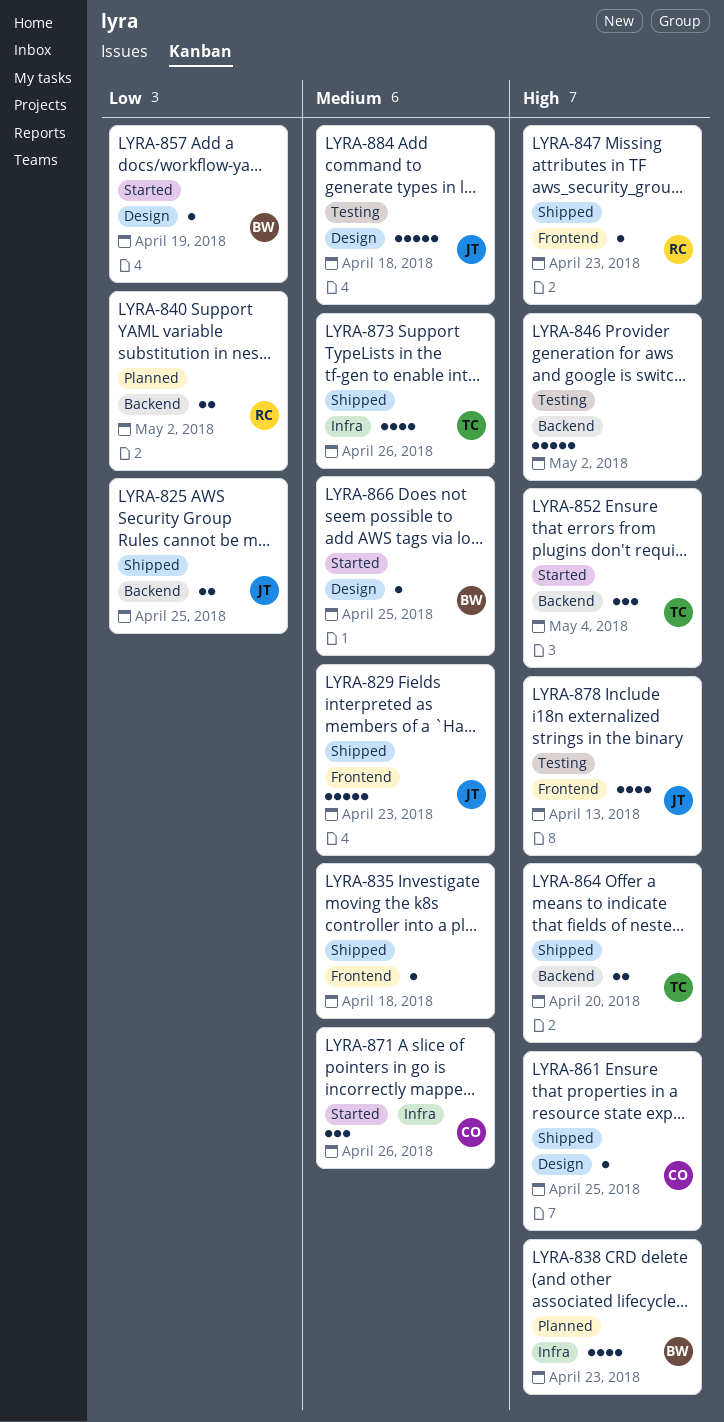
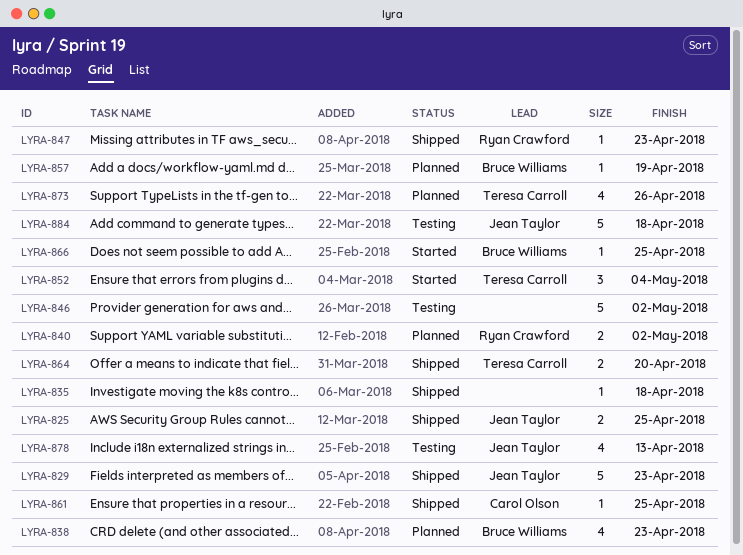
LYRA-857, status: Started -> Planned
LYRA-871: present -> none
LYRA-873, status: Shipped -> Planned

